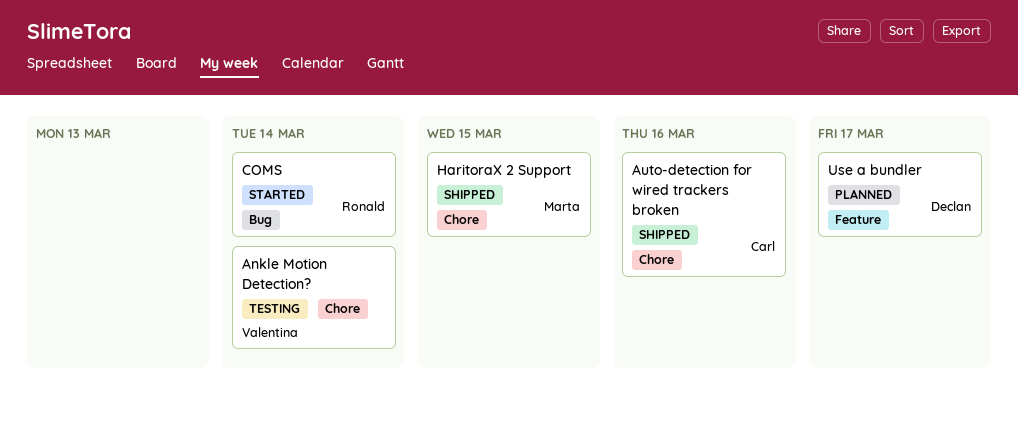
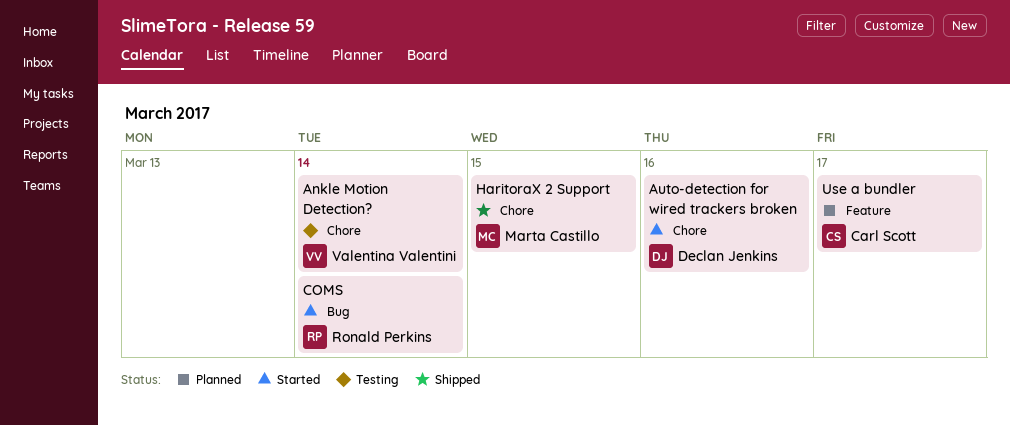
Auto-detection for wired trackers broken, status: Shipped -> Started
Auto-detection for wired trackers broken, owner: Carl Scott -> Declan Jenkins
Use a bundler, owner: Declan Jenkins -> Carl Scott

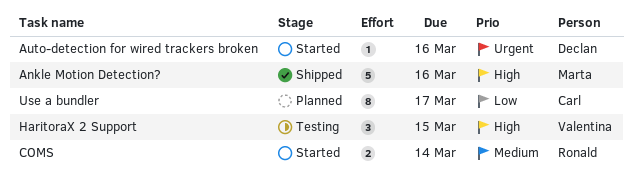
Ankle Motion Detection?, status: Testing -> Shipped
Ankle Motion Detection?, owner: Valentina Valentini -> Marta Castillo
Ankle Motion Detection?, due: Mar 14 -> Mar 16
HaritoraX 2 Support, status: Shipped -> Testing
HaritoraX 2 Support, owner: Marta Castillo -> Valentina Valentini

